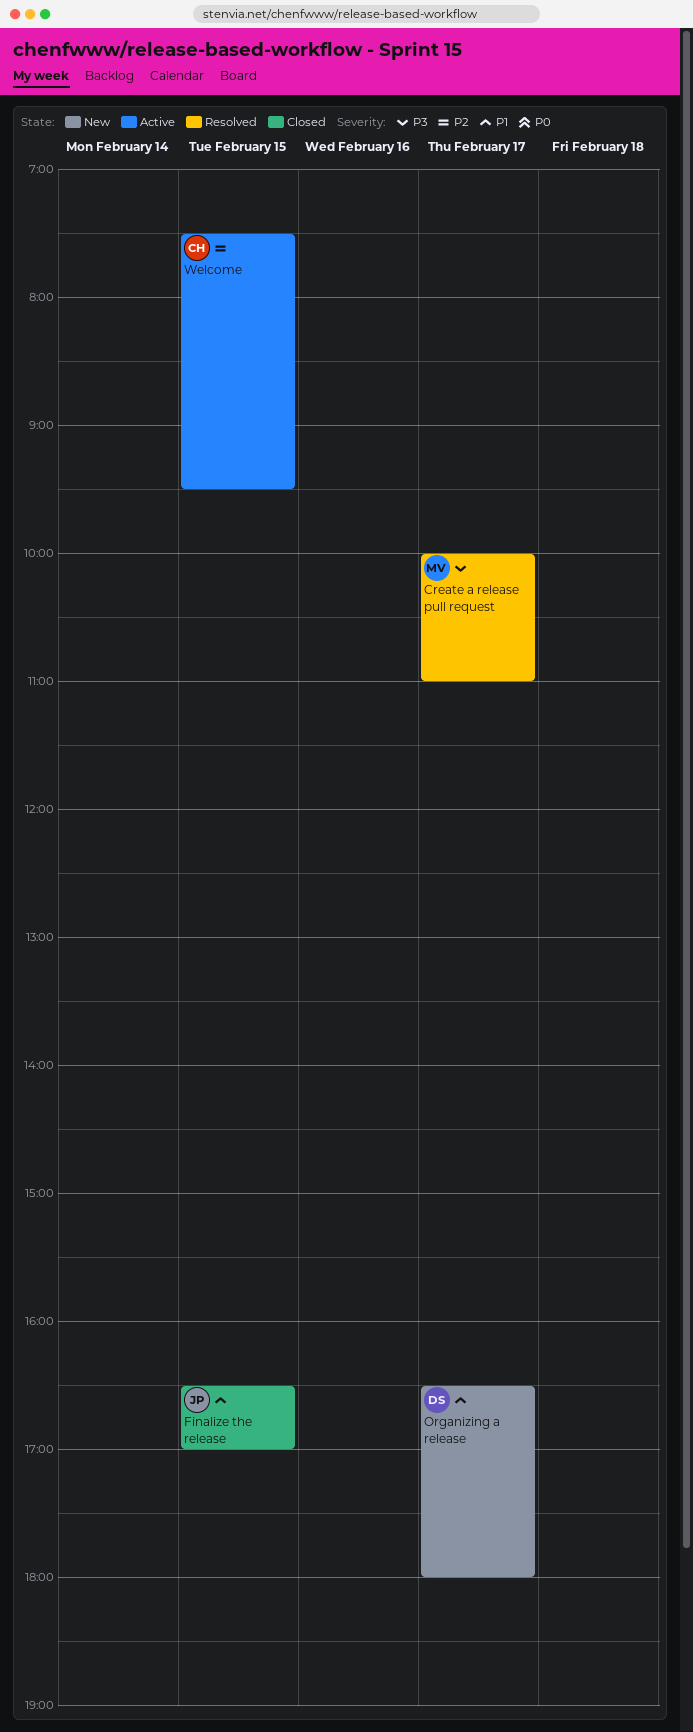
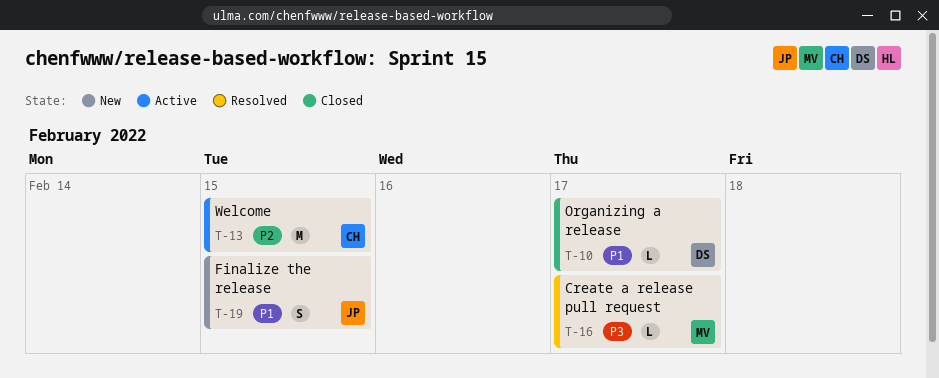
Finalize the release, status: Closed -> New
Organizing a release, status: New -> Closed

